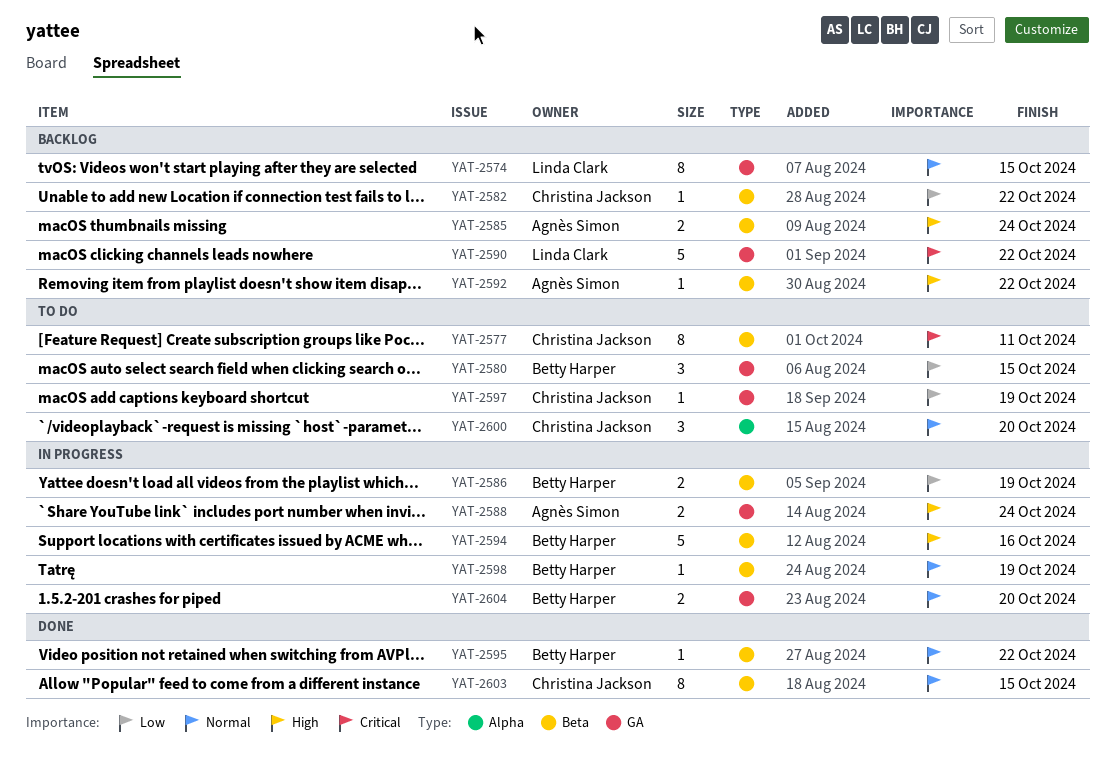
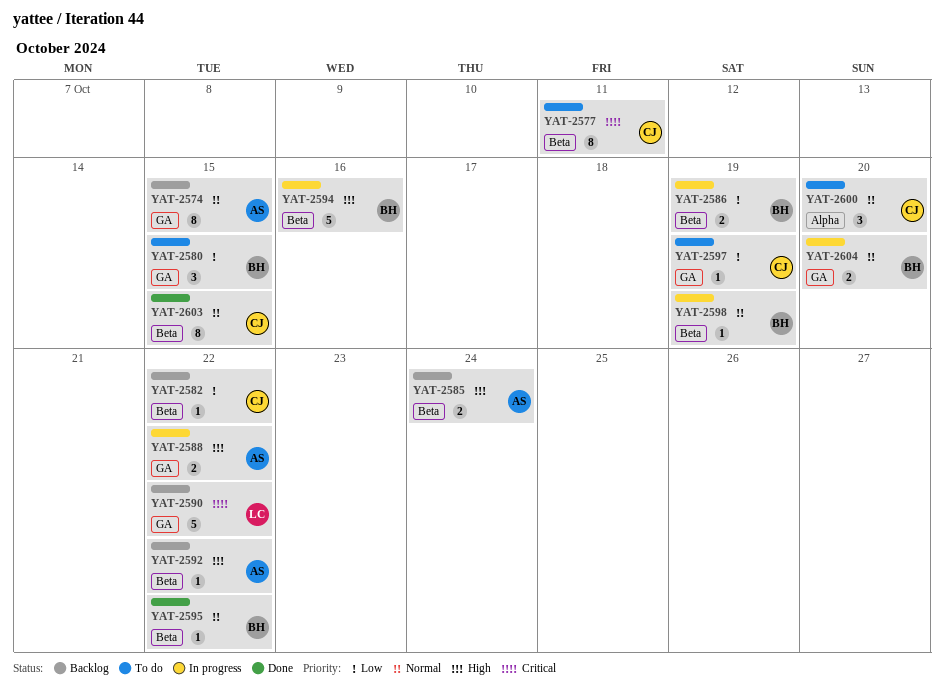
YAT-2574, owner: Linda Clark -> Agnès Simon
YAT-2588, due: Oct 24 -> Oct 22

